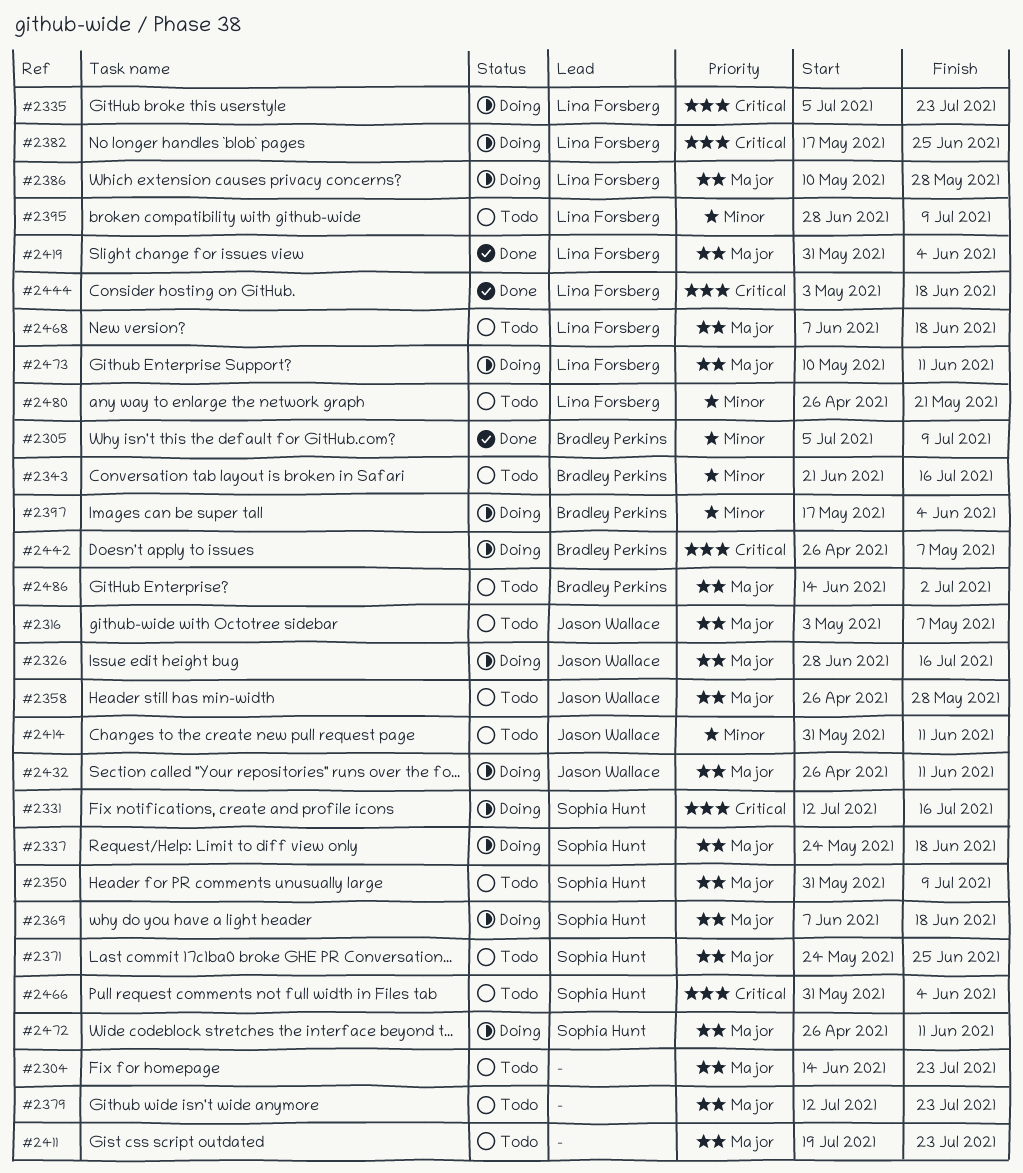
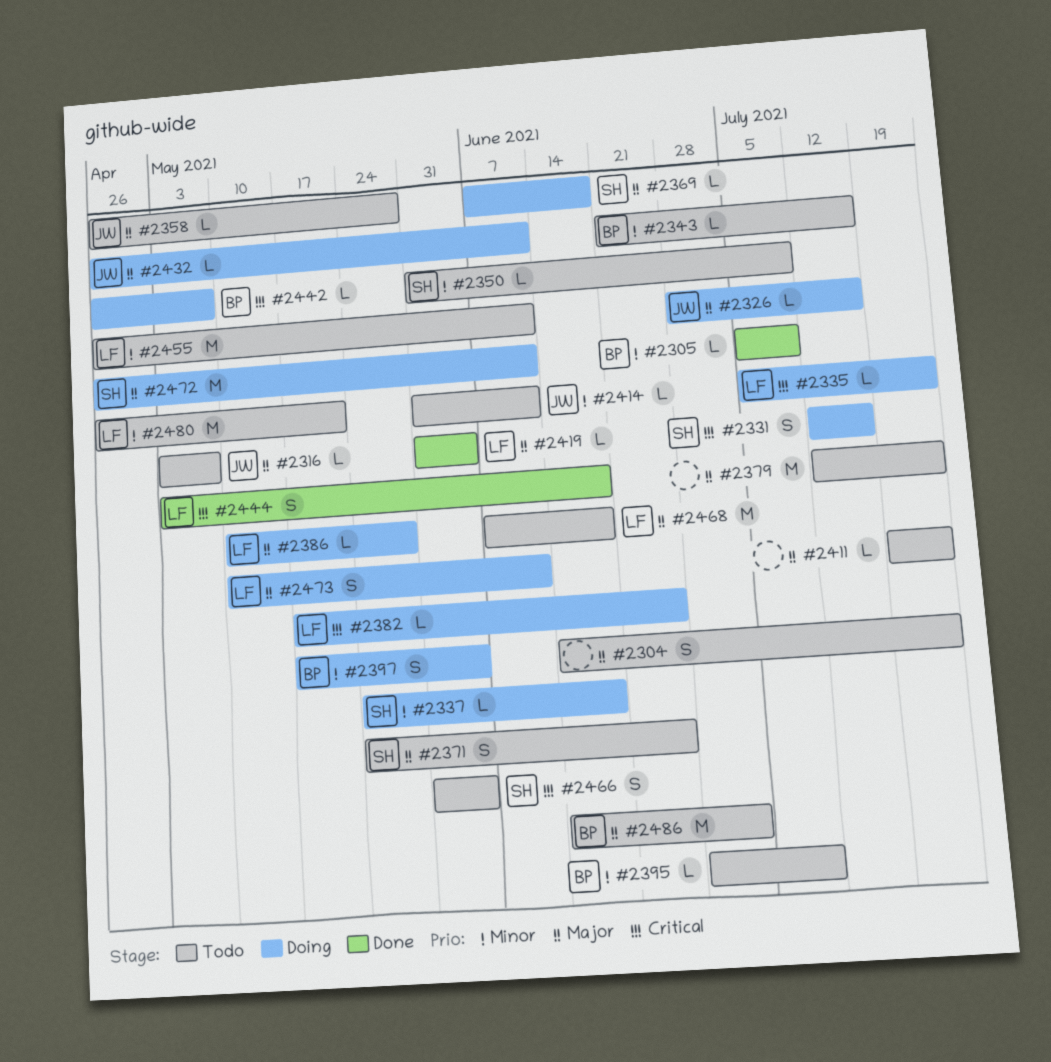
#2337, priority: Major -> Minor
#2350, priority: Major -> Minor
#2395, owner: Lina Forsberg -> Bradley Perkins
#2455: none -> present

